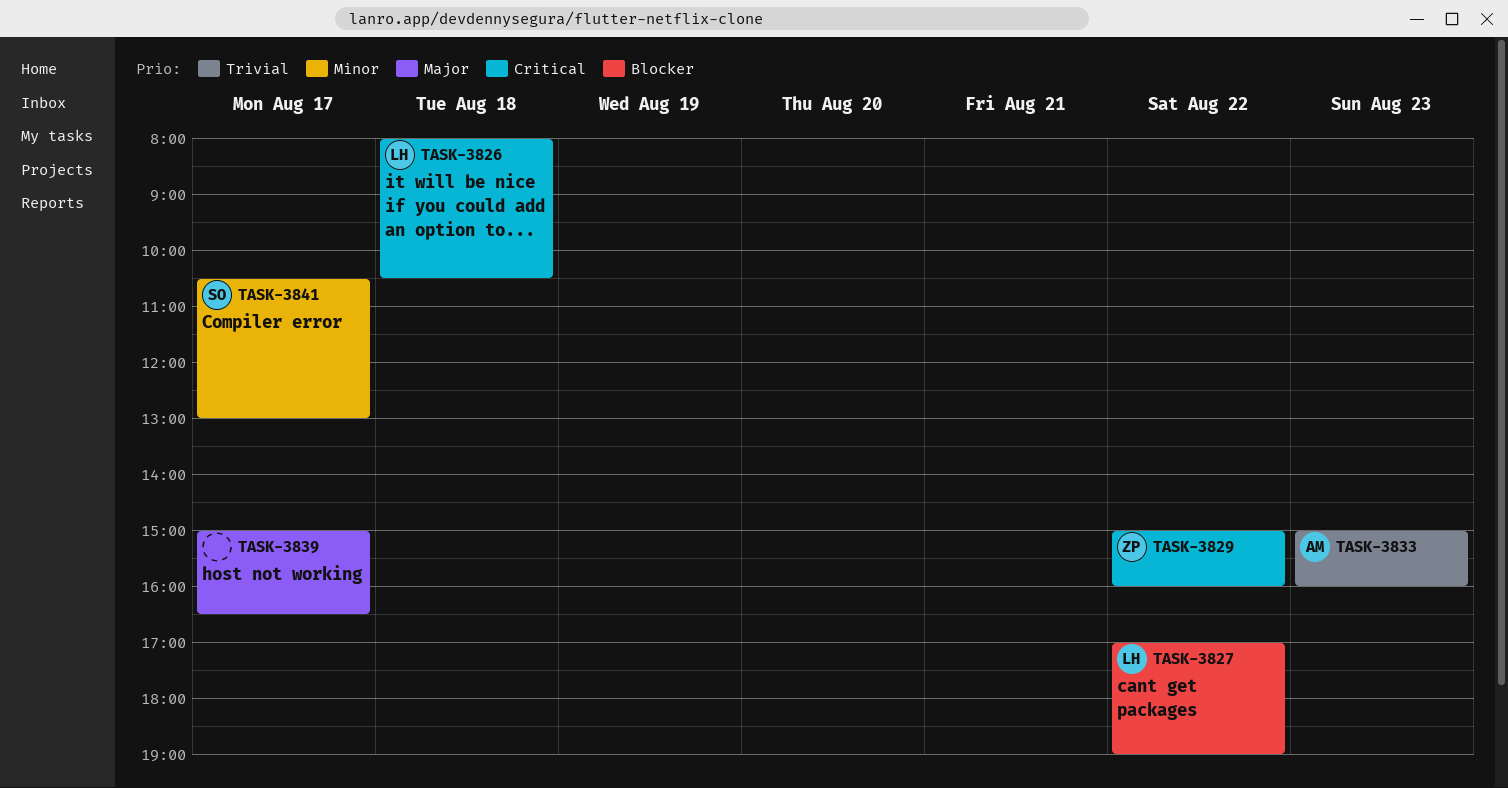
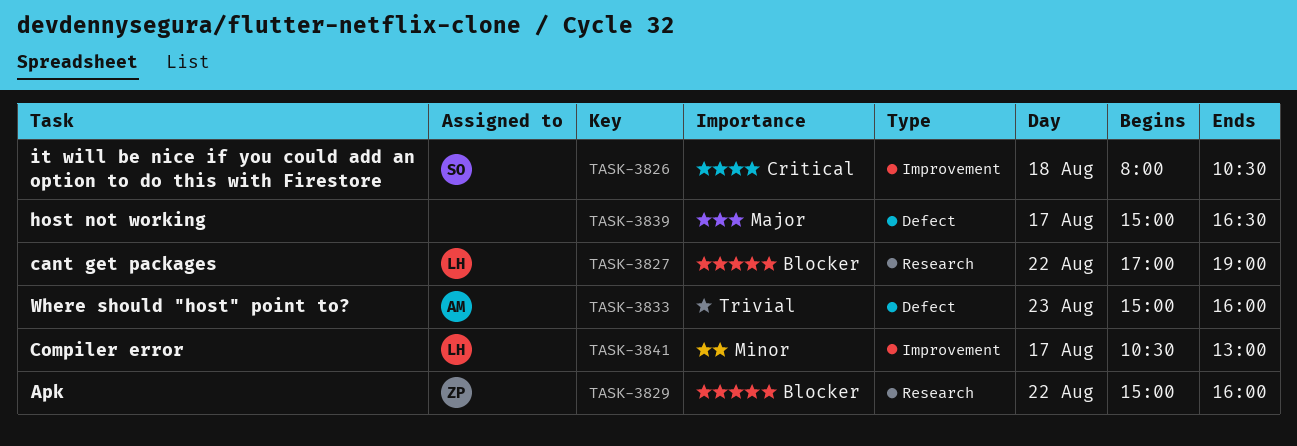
TASK-3826, owner: LH -> SO
TASK-3829, priority: Critical -> Blocker
TASK-3841, owner: SO -> LH

